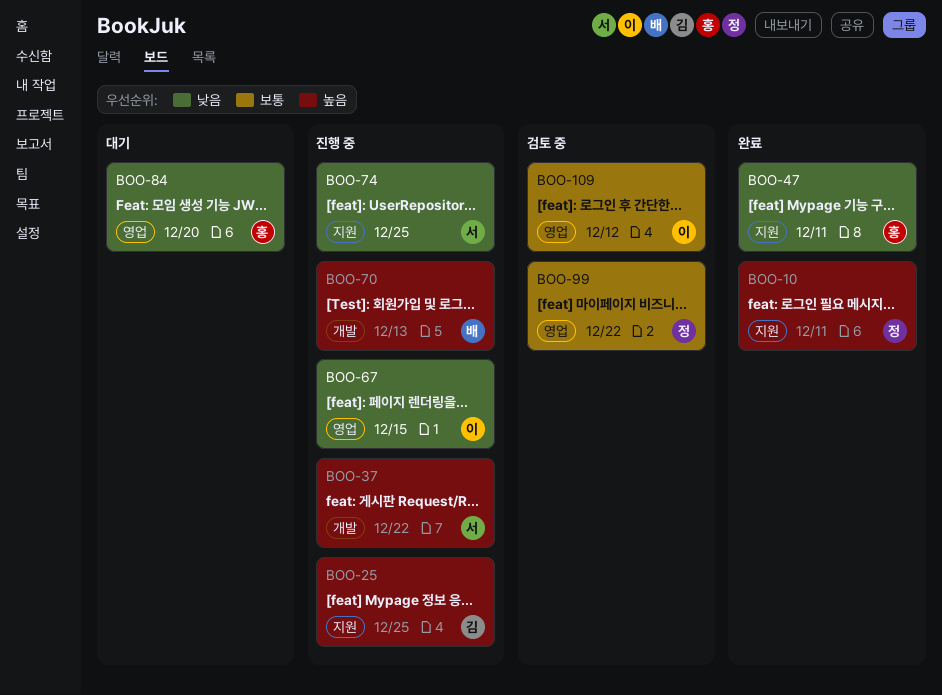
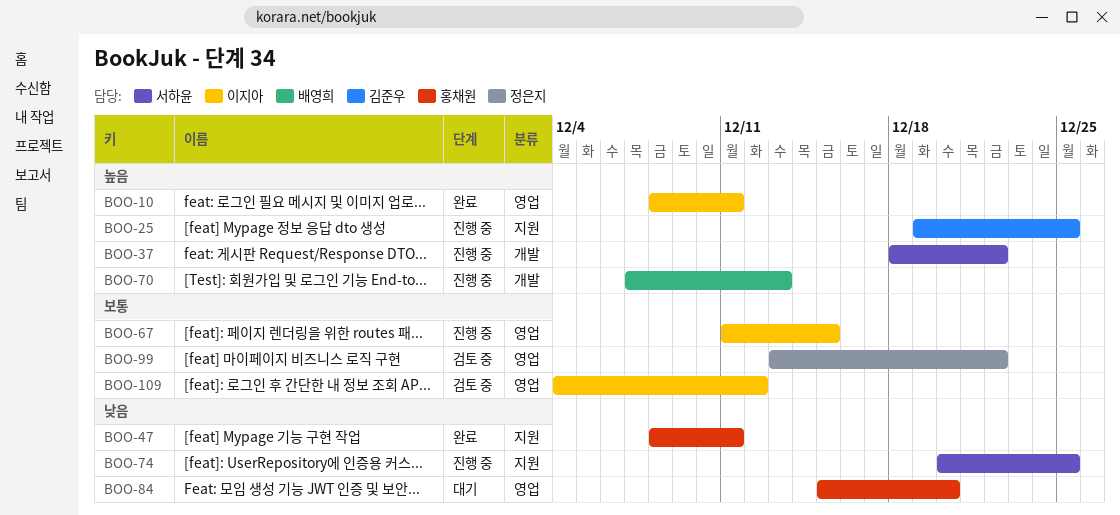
BOO-10, owner: 정은지 -> 이지아
BOO-10, label: 지원 -> 영업
BOO-67, priority: 낮음 -> 보통

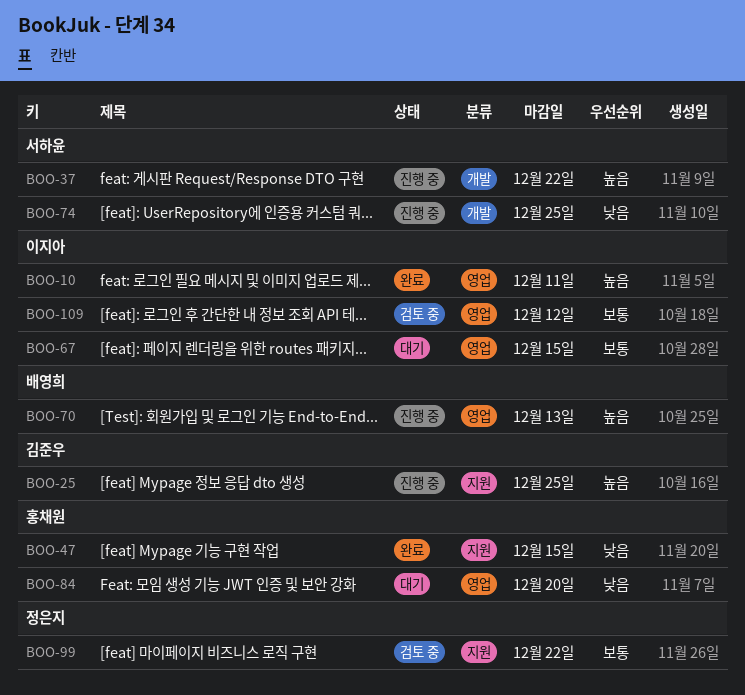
BOO-47, due: Dec 11 -> Dec 15
BOO-67, status: 진행 중 -> 대기
BOO-70, label: 개발 -> 영업
BOO-74, label: 지원 -> 개발
BOO-99, label: 영업 -> 지원

